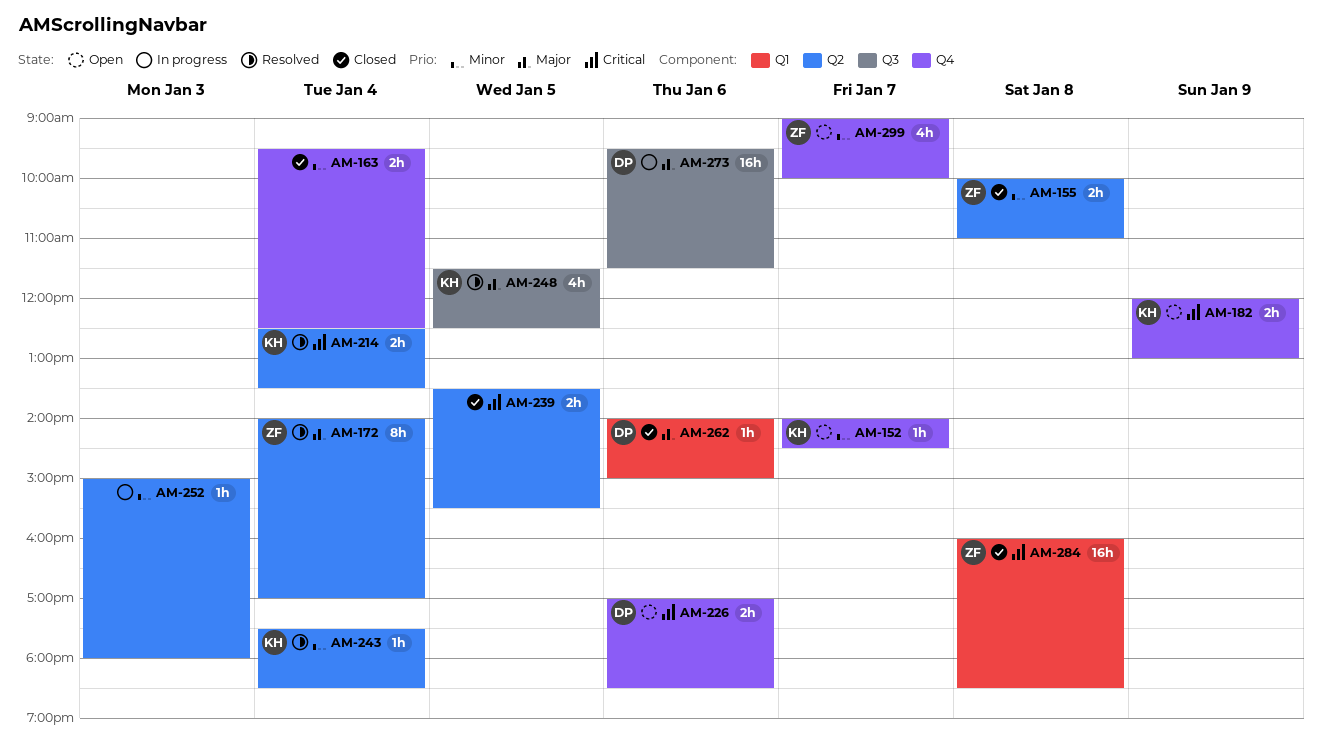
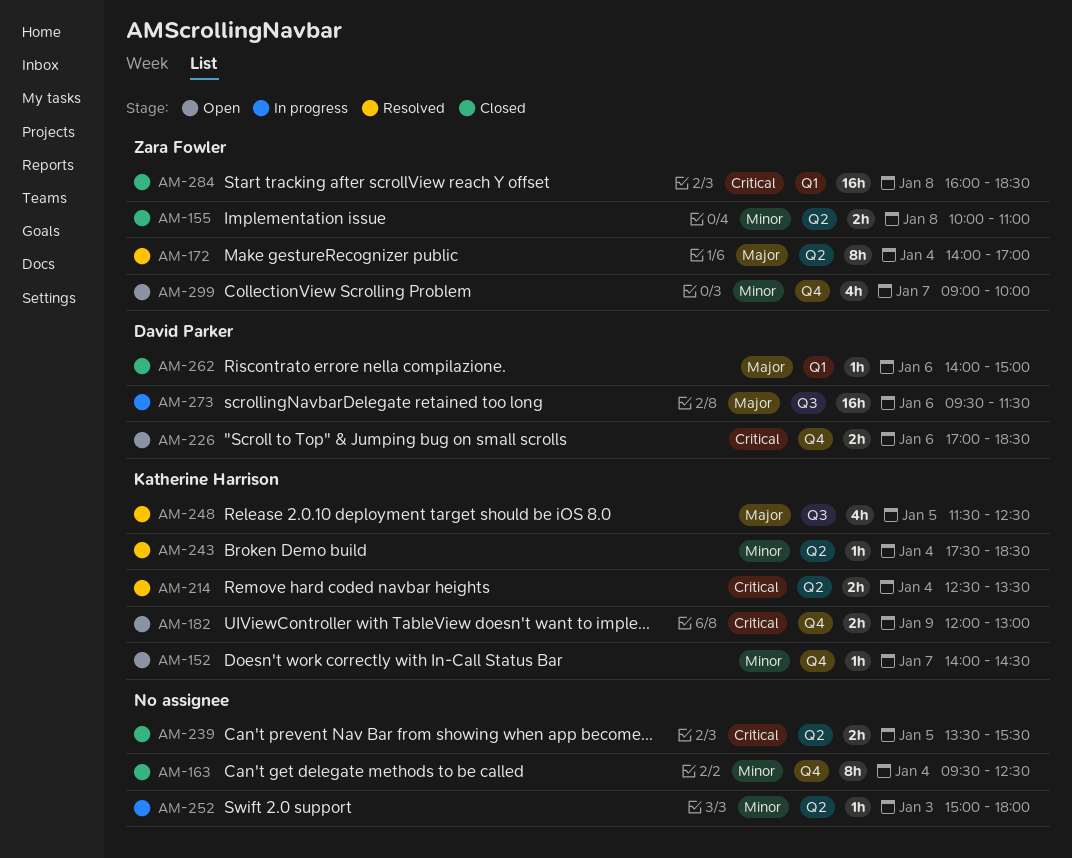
AM-163, estimate: 2h -> 8h

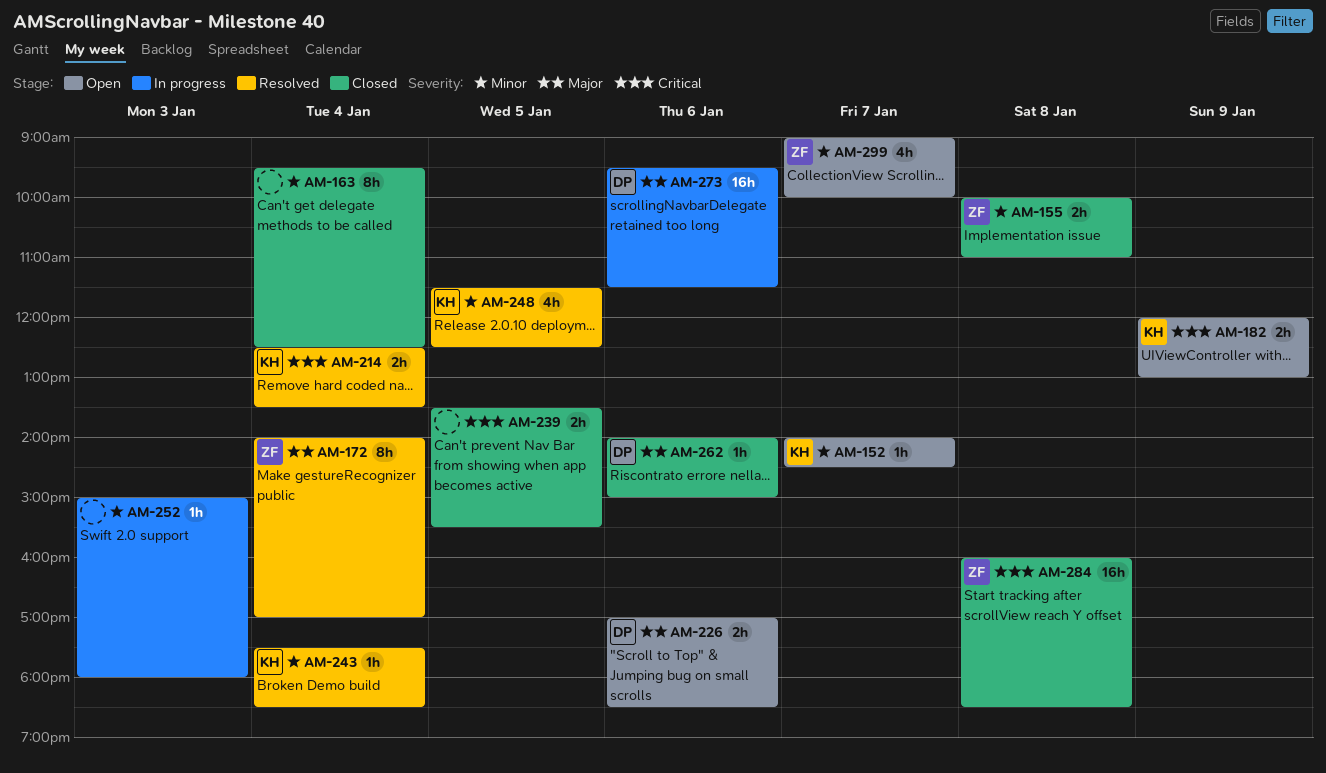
AM-226, priority: Critical -> Major
AM-248, priority: Major -> Minor

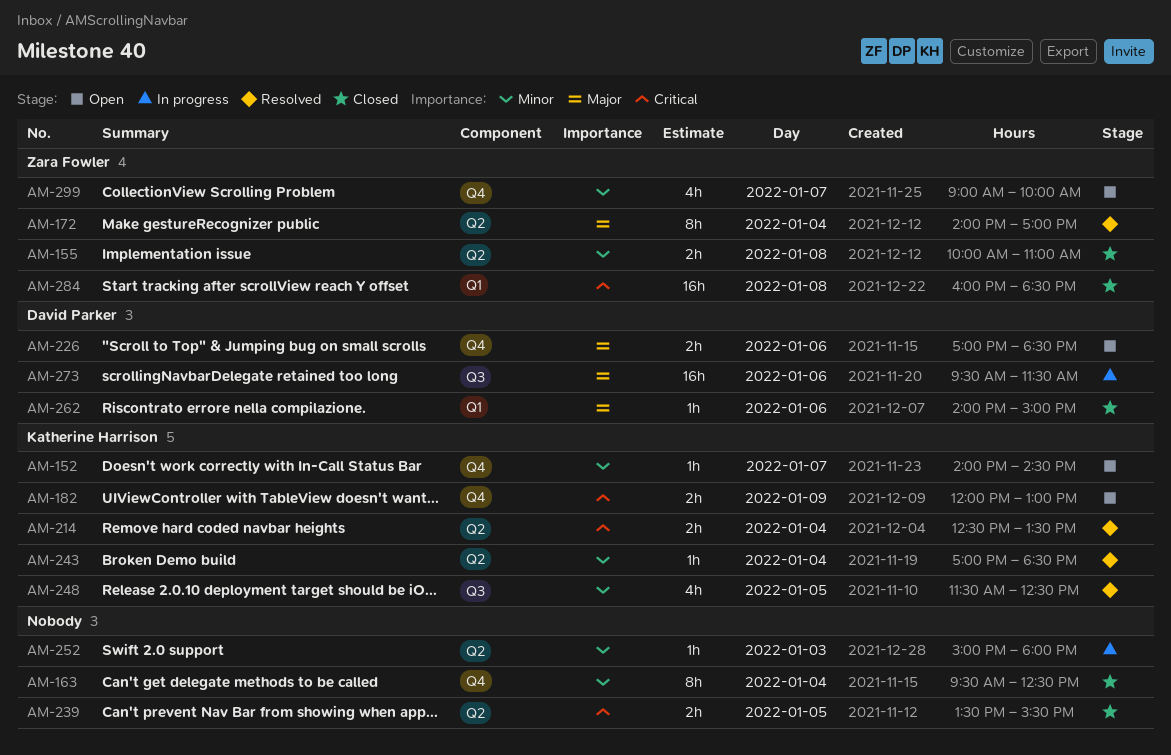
AM-243, begins: 17:30 -> 17:00

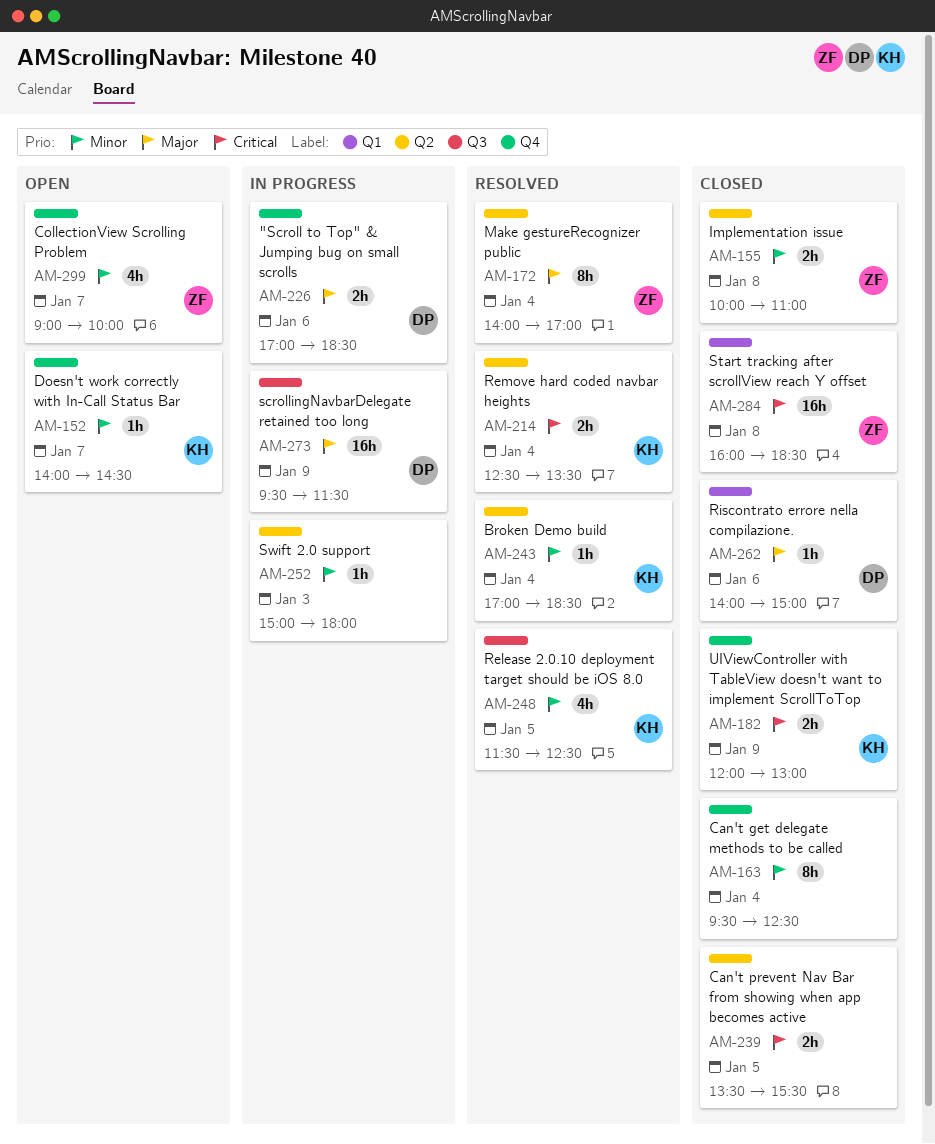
AM-182, status: Open -> Closed
AM-226, status: Open -> In progress
AM-273, day: Jan 6 -> Jan 9

